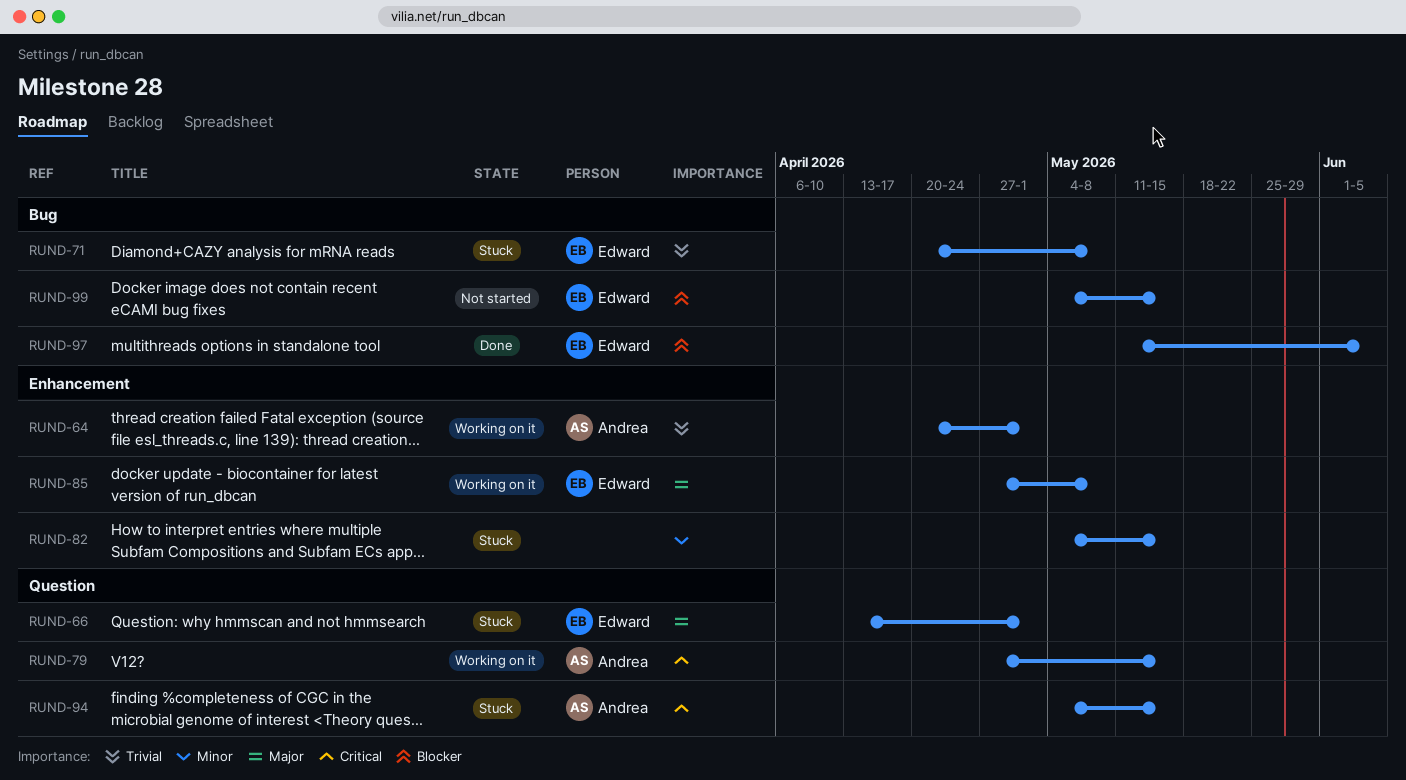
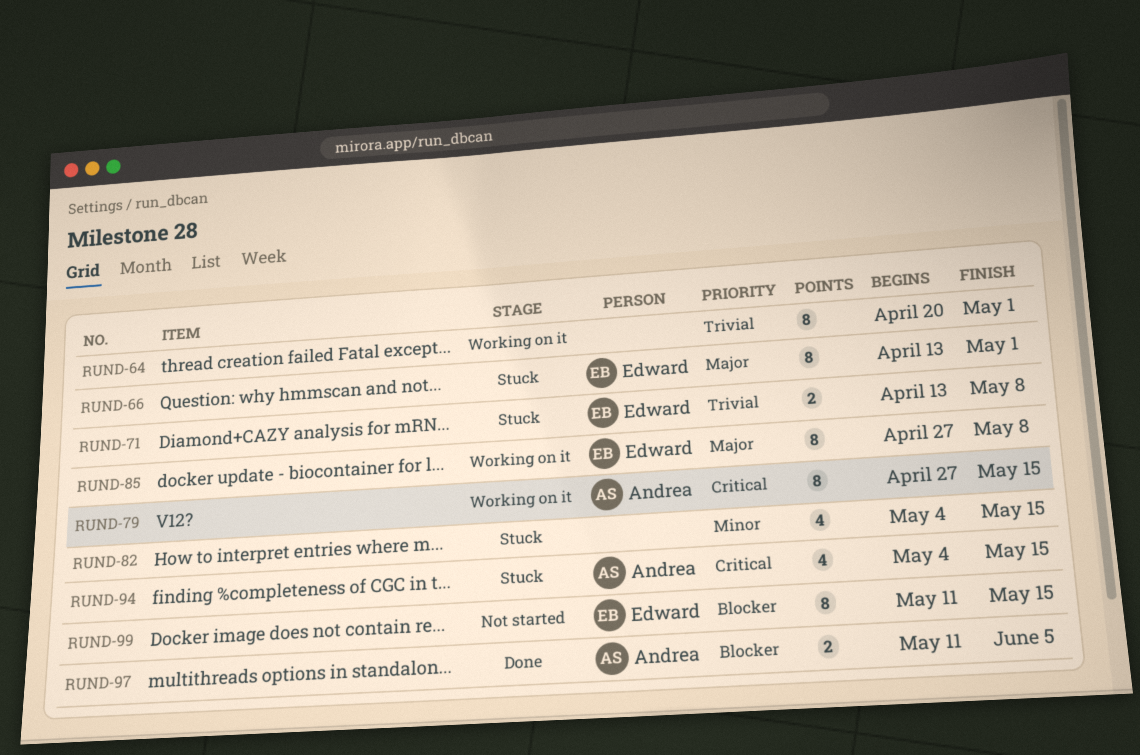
RUND-64, owner: Andrea -> none
RUND-71, start: Apr 20 -> Apr 13
RUND-97, owner: Edward -> Andrea
RUND-99, start: May 4 -> May 11

